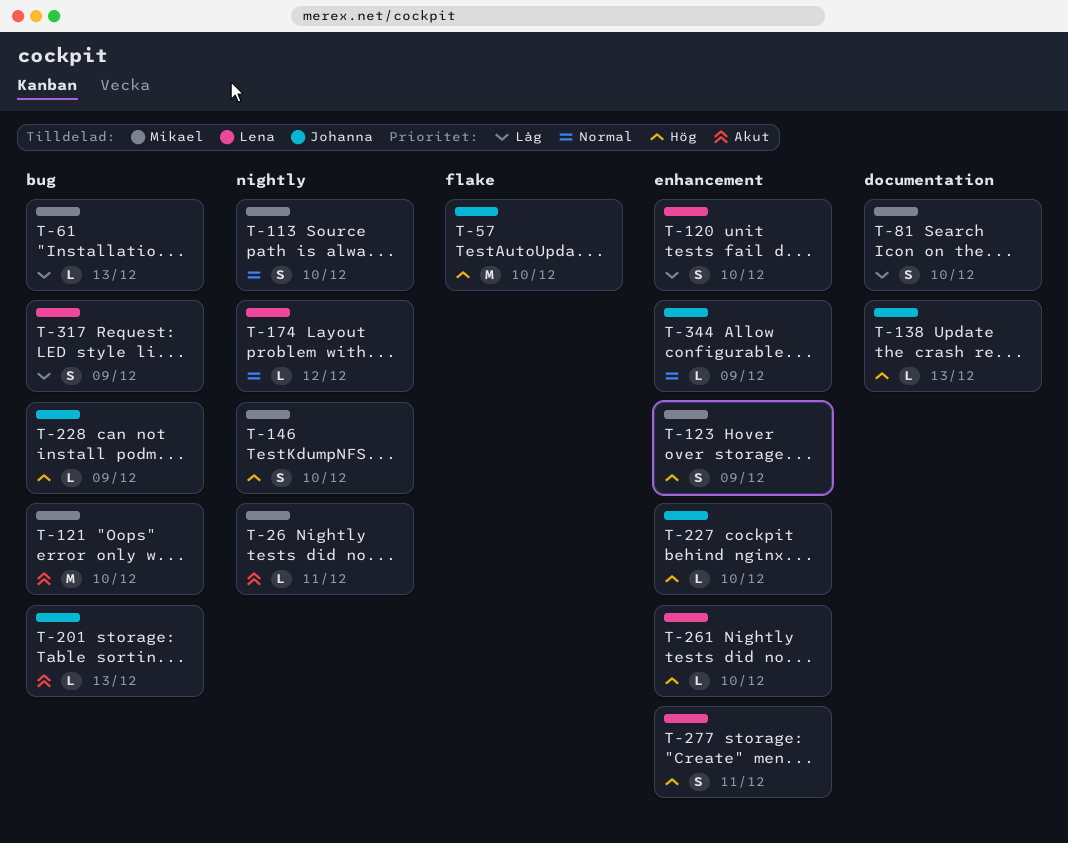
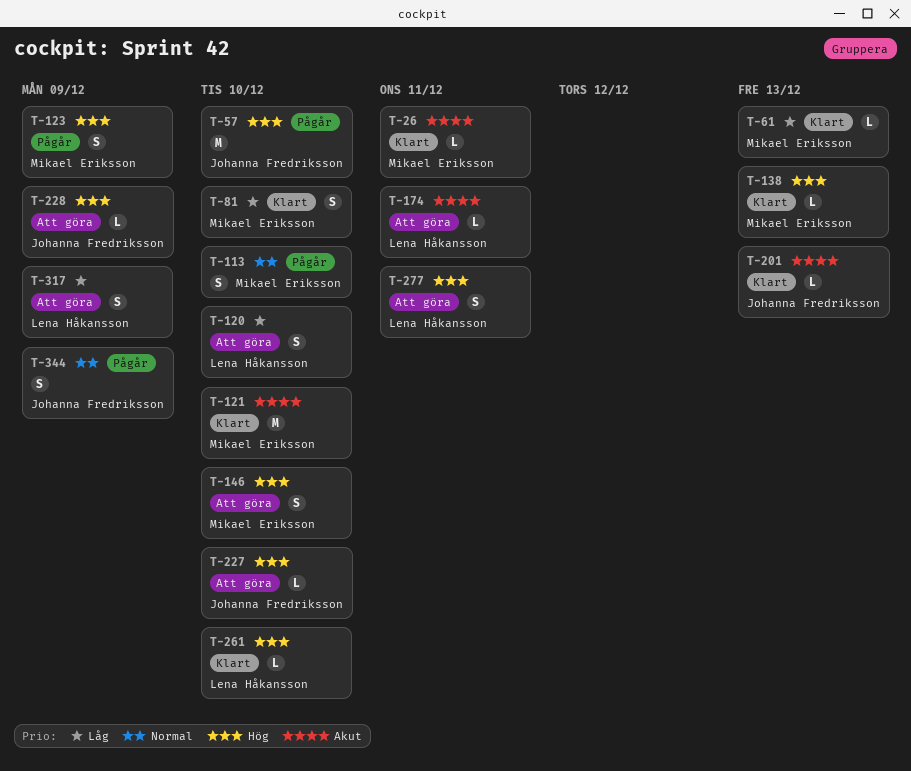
T-138, owner: Johanna Fredriksson -> Mikael Eriksson
T-174, priority: Normal -> Akut
T-174, due: Dec 12 -> Dec 11
T-344, estimate: L -> S

